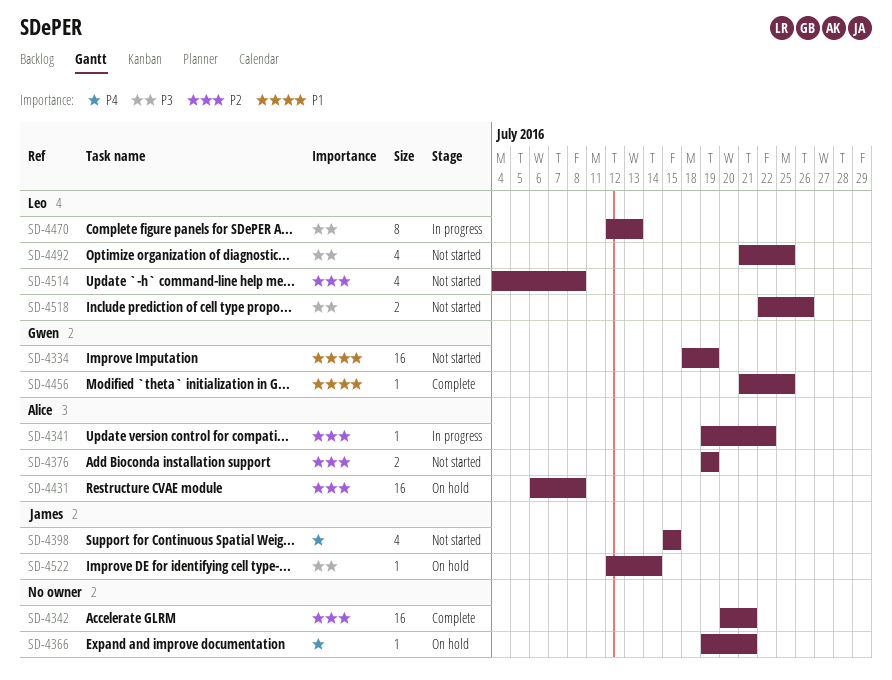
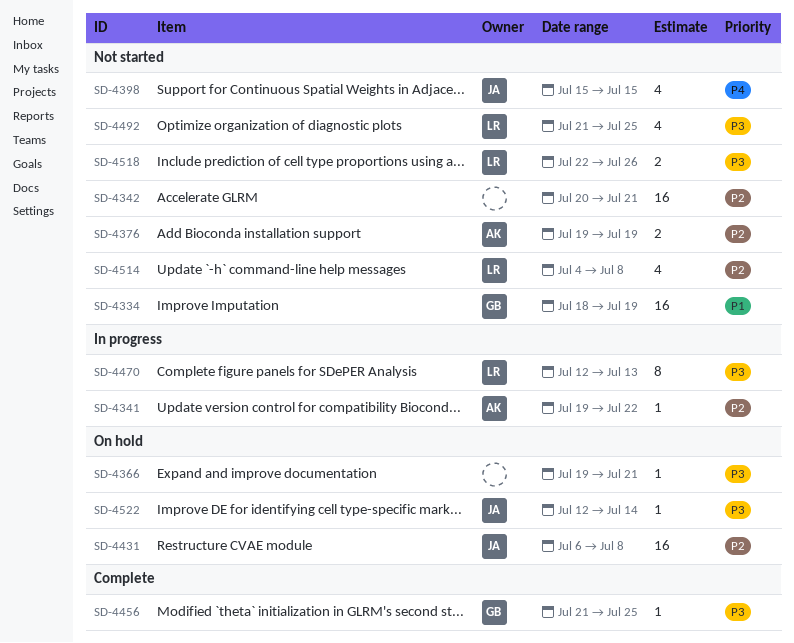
SD-4342, status: Complete -> Not started
SD-4366, priority: P4 -> P3
SD-4431, owner: Alice -> James
SD-4456, priority: P1 -> P3

